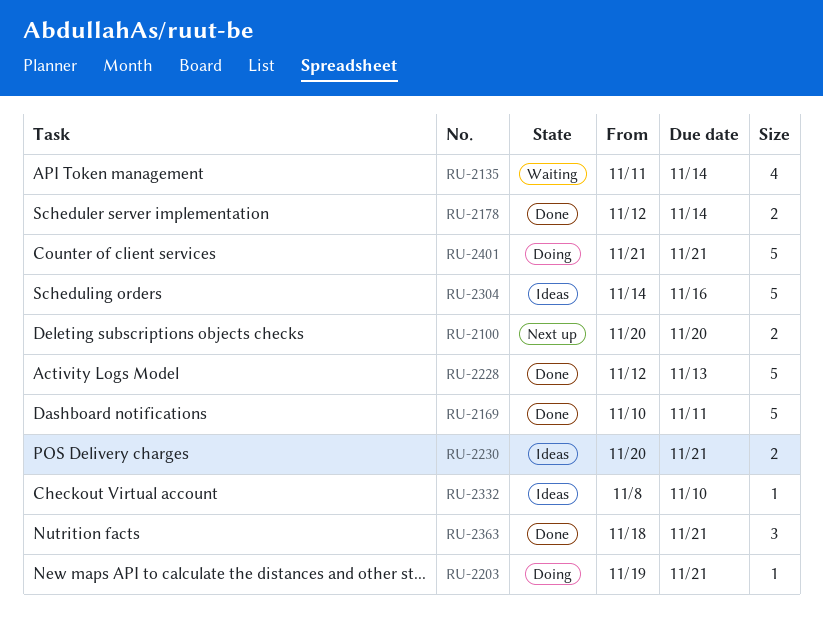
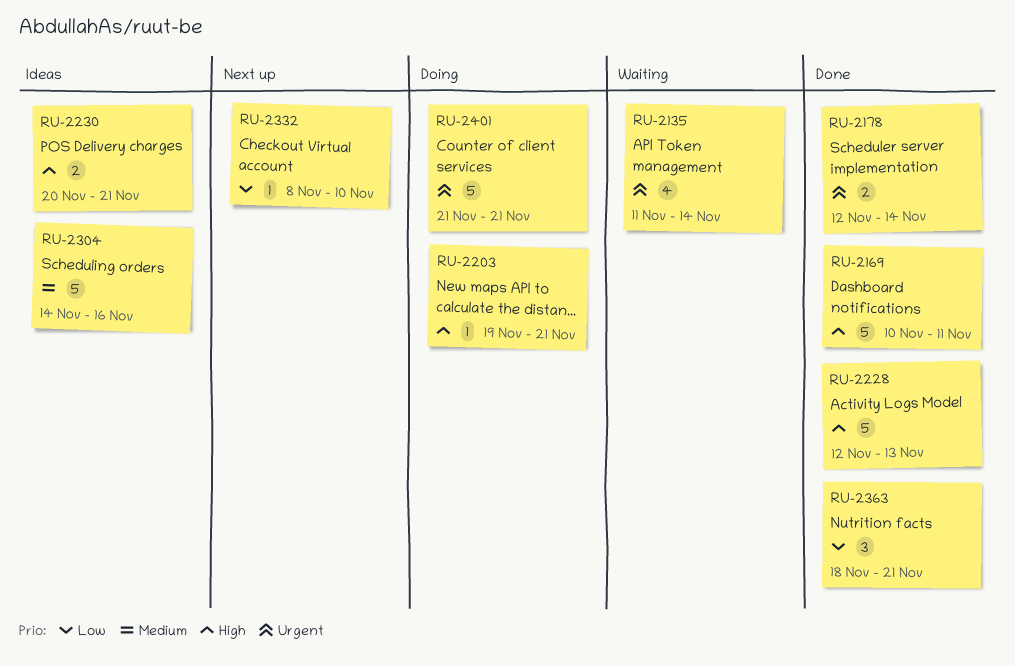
RU-2100: present -> none
RU-2332, status: Ideas -> Next up

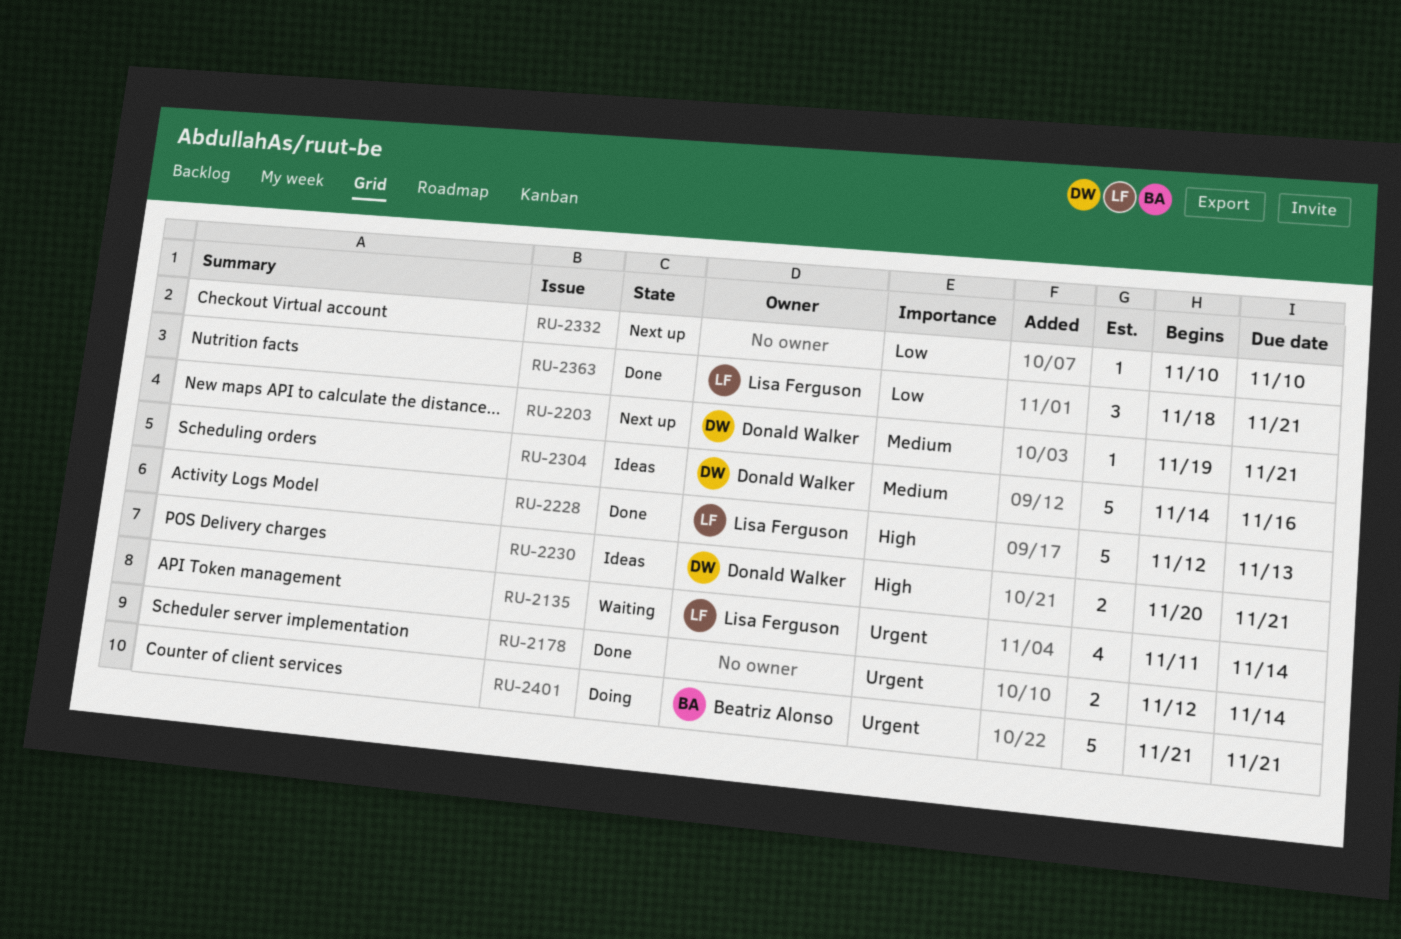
RU-2169: present -> none
RU-2203, status: Doing -> Next up
RU-2203, priority: High -> Medium
RU-2332, start: Nov 8 -> Nov 10

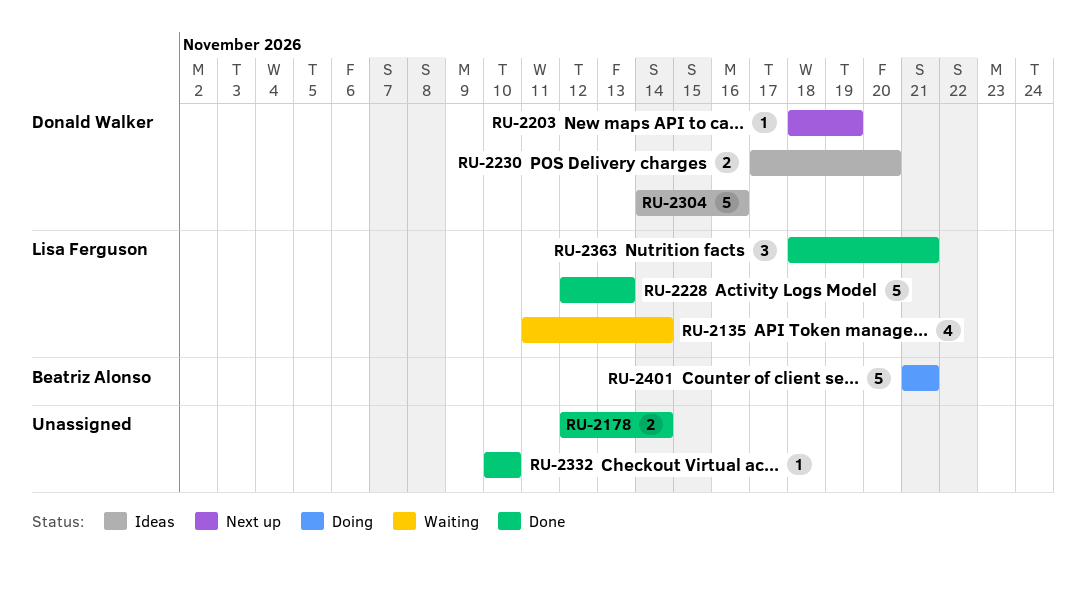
RU-2203, start: Nov 19 -> Nov 18
RU-2203, due: Nov 21 -> Nov 19
RU-2230, start: Nov 20 -> Nov 17
RU-2230, due: Nov 21 -> Nov 20
RU-2332, status: Next up -> Done

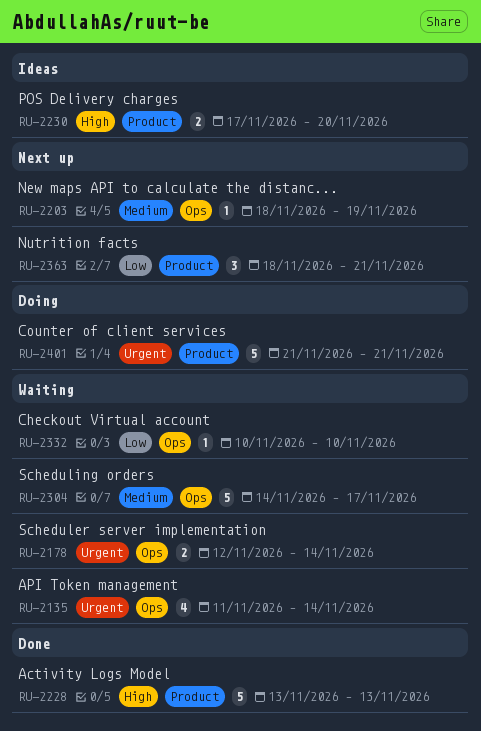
RU-2178, status: Done -> Waiting
RU-2228, start: Nov 12 -> Nov 13
RU-2304, status: Ideas -> Waiting
RU-2304, due: Nov 16 -> Nov 17
RU-2332, status: Done -> Waiting
RU-2363, status: Done -> Next up

